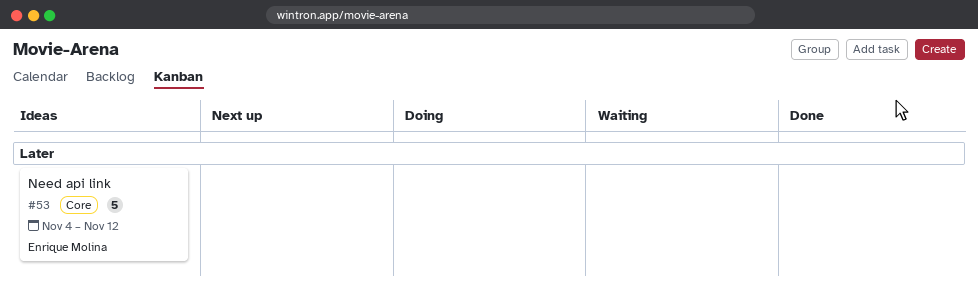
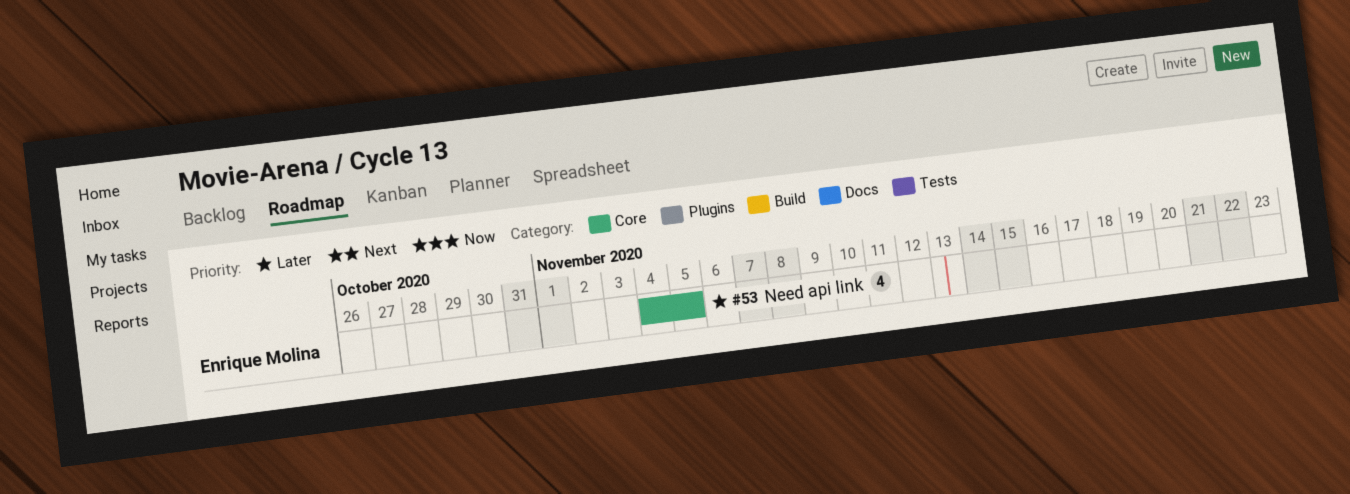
#53, estimate: 5 -> 4
#53, due: Nov 12 -> Nov 5

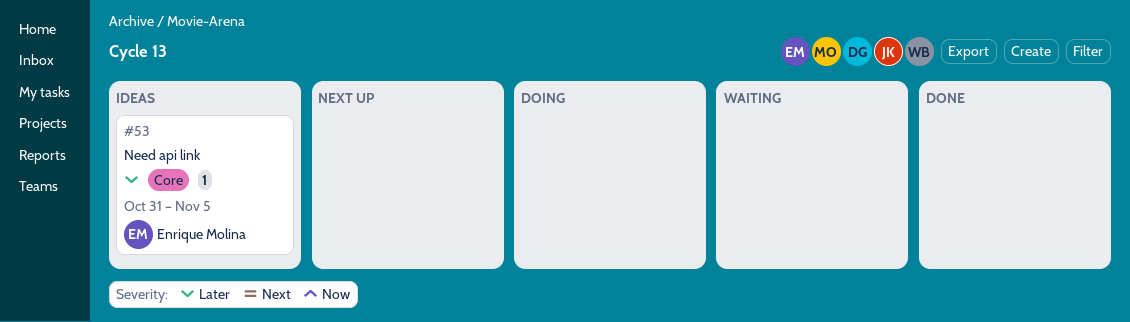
#53, estimate: 4 -> 1
#53, start: Nov 4 -> Oct 31

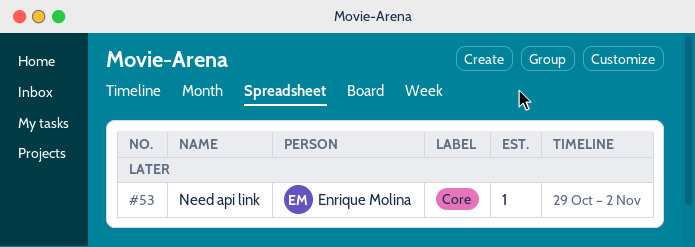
#53, start: Oct 31 -> Oct 29
#53, due: Nov 5 -> Nov 2

